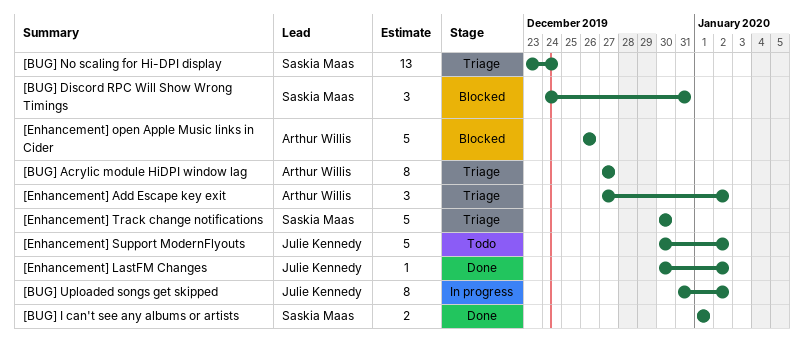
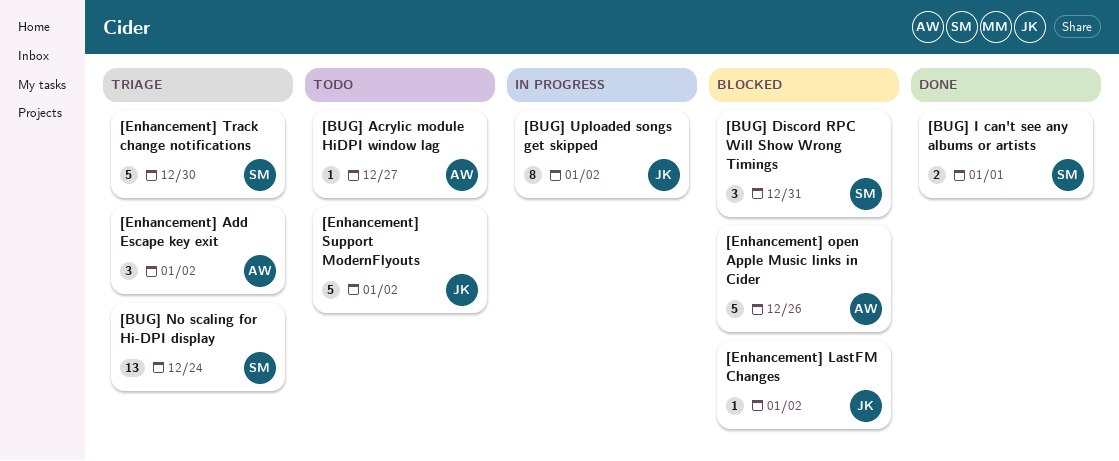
[BUG] Acrylic module HiDPI window lag, status: Triage -> Todo
[BUG] Acrylic module HiDPI window lag, estimate: 8 -> 1
[Enhancement] LastFM Changes, status: Done -> Blocked

